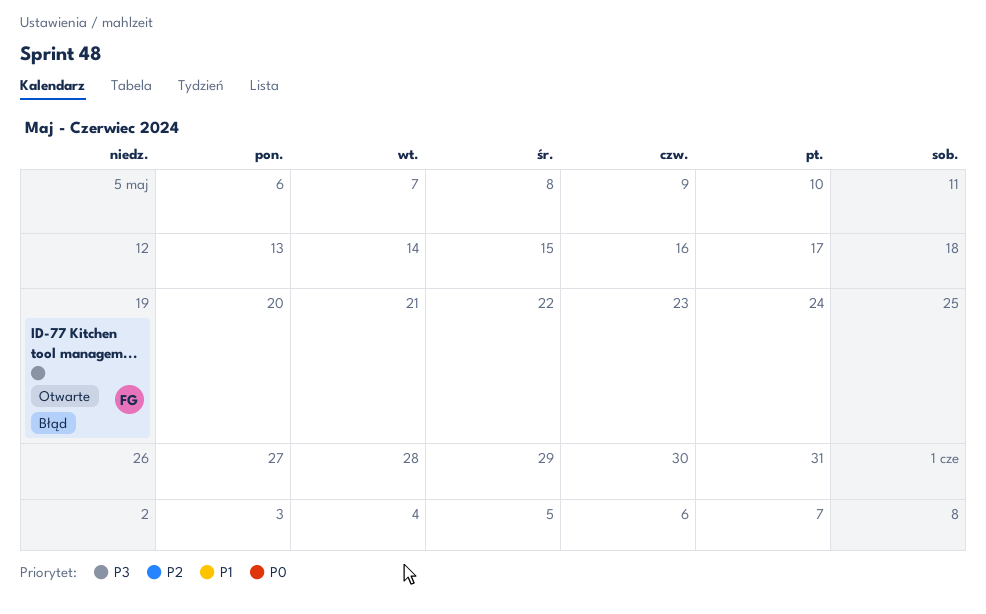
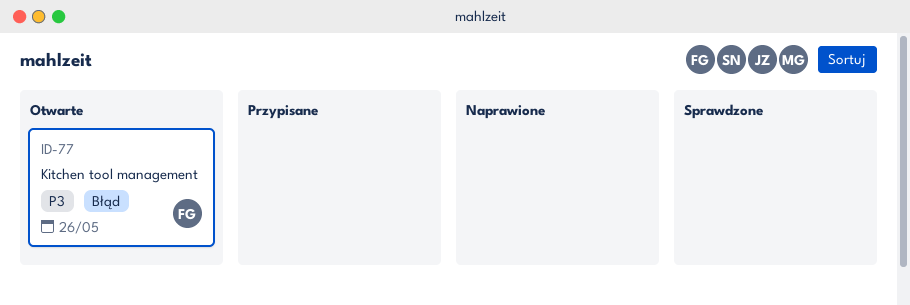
ID-77, due: May 19 -> May 26

